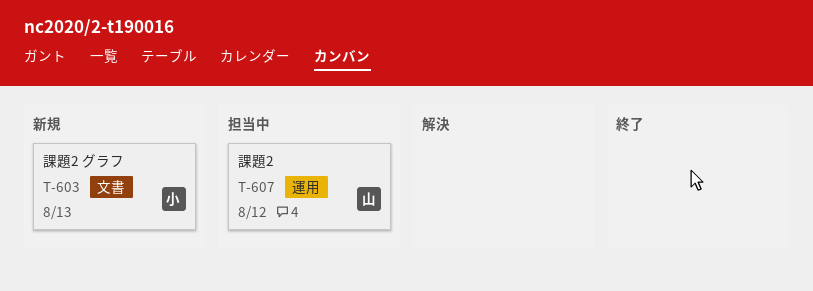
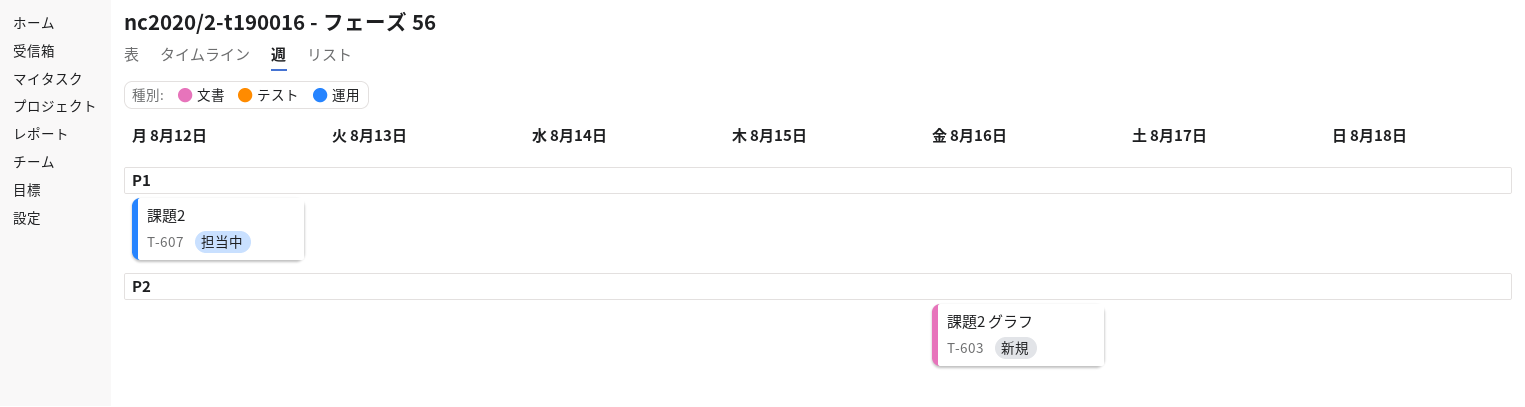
T-603, due: Aug 13 -> Aug 16

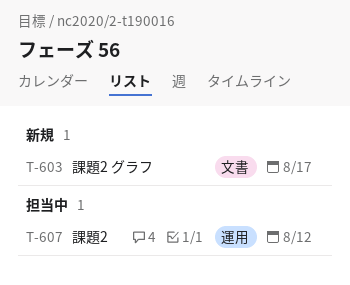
T-603, due: Aug 16 -> Aug 17

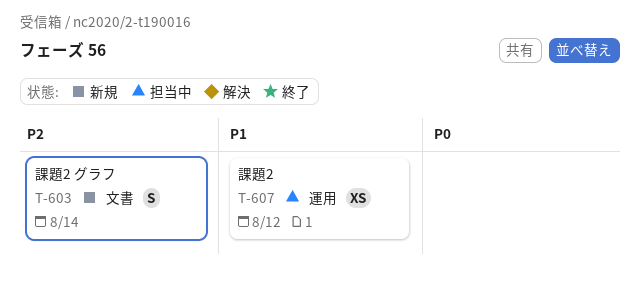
T-603, due: Aug 17 -> Aug 14

